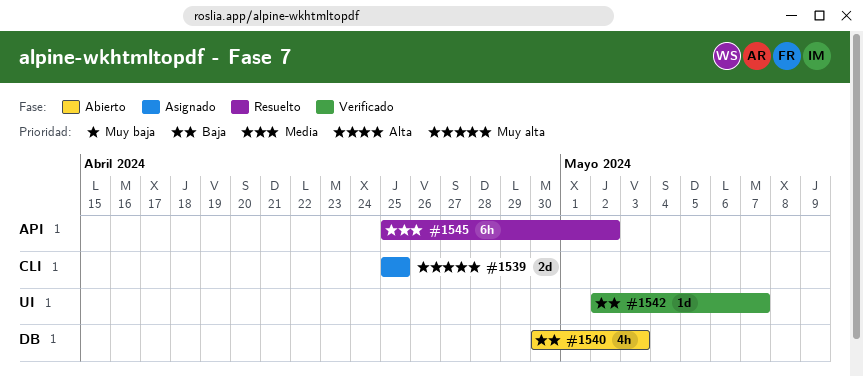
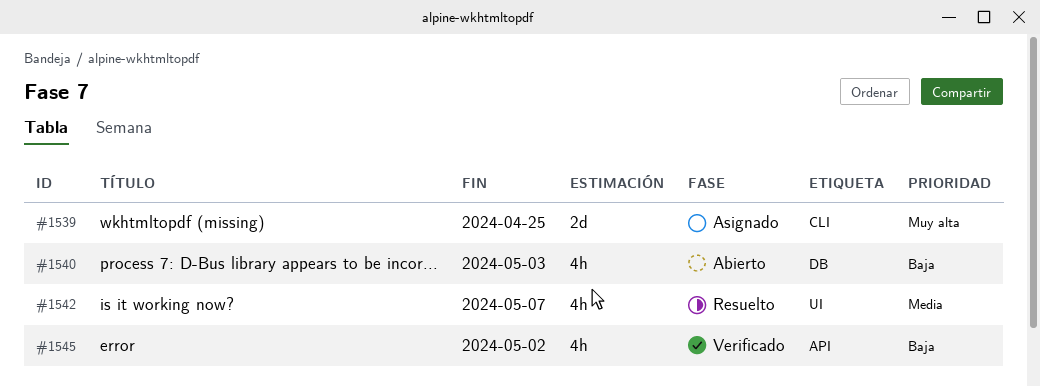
#1542, status: Verificado -> Resuelto
#1542, priority: Baja -> Media
#1542, estimate: 1d -> 4h
#1545, status: Resuelto -> Verificado
#1545, priority: Media -> Baja
#1545, estimate: 6h -> 4h

